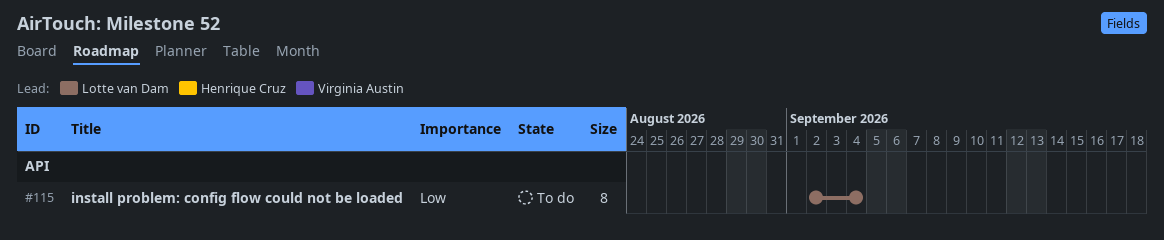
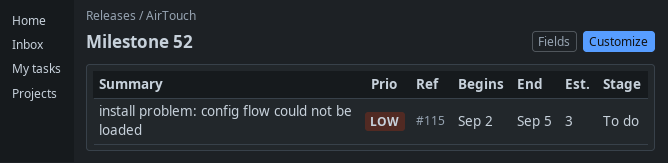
#115, estimate: 8 -> 3
#115, due: Sep 4 -> Sep 5

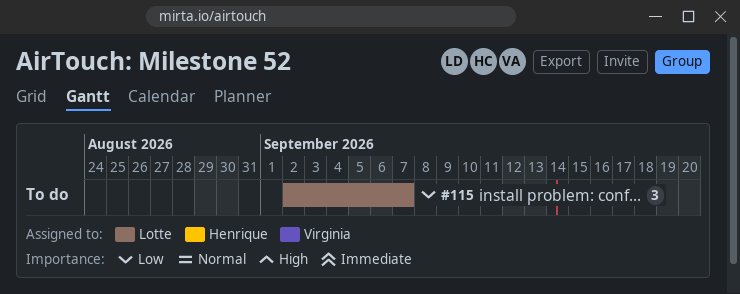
#115, due: Sep 5 -> Sep 7

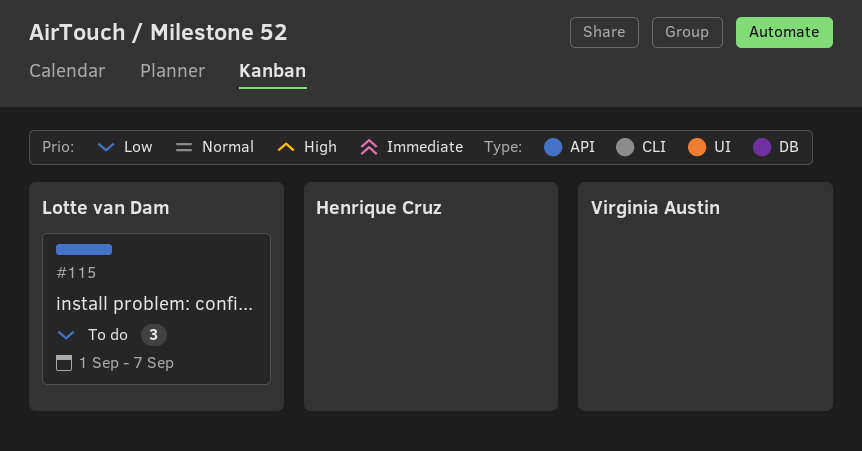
#115, start: Sep 2 -> Sep 1

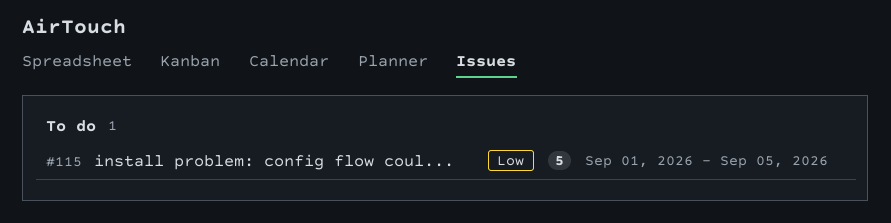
#115, estimate: 3 -> 5
#115, due: Sep 7 -> Sep 5

